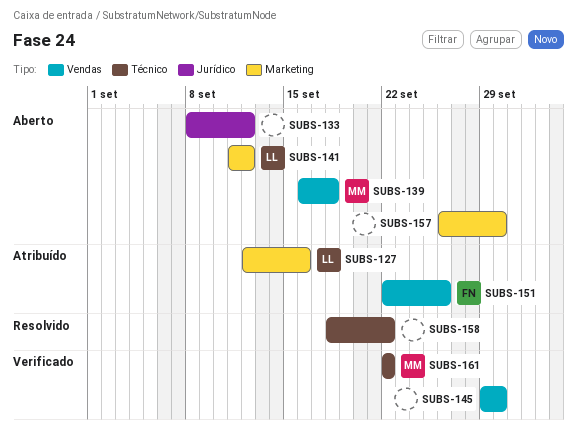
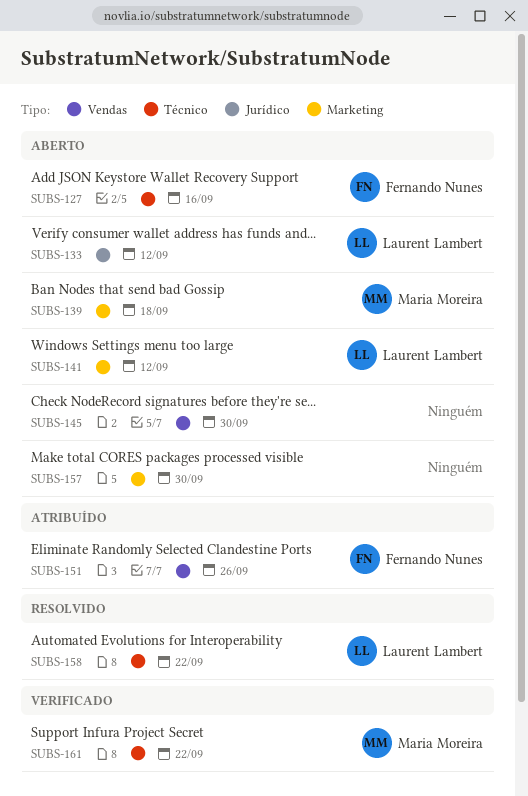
SUBS-127, status: Atribuído -> Aberto
SUBS-127, owner: Laurent Lambert -> Fernando Nunes
SUBS-127, label: Marketing -> Técnico
SUBS-133, owner: none -> Laurent Lambert
SUBS-139, label: Vendas -> Marketing
SUBS-145, status: Verificado -> Aberto
SUBS-158, owner: none -> Laurent Lambert

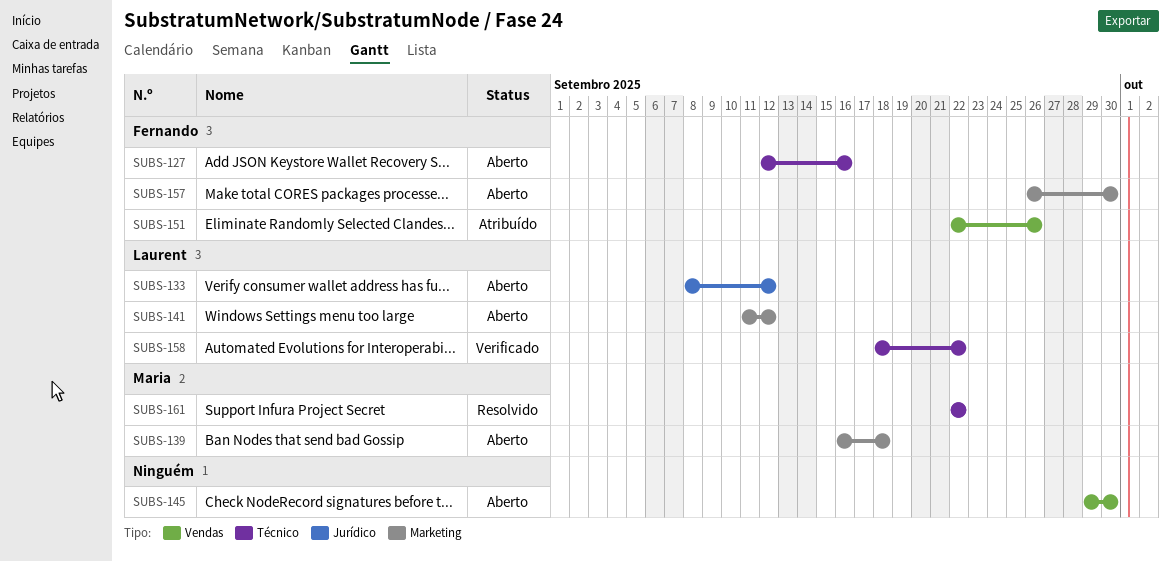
SUBS-157, owner: none -> Fernando Nunes
SUBS-158, status: Resolvido -> Verificado
SUBS-161, status: Verificado -> Resolvido

